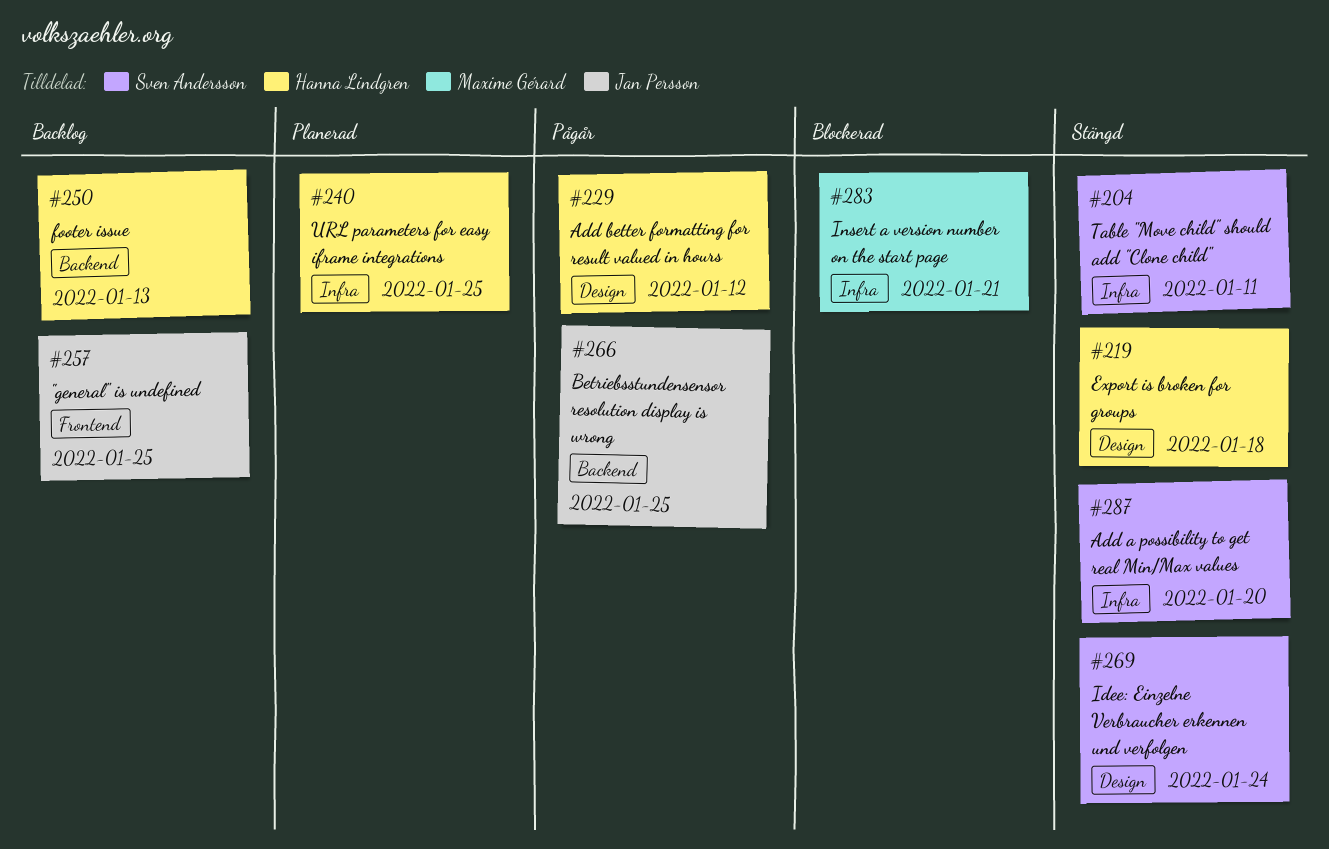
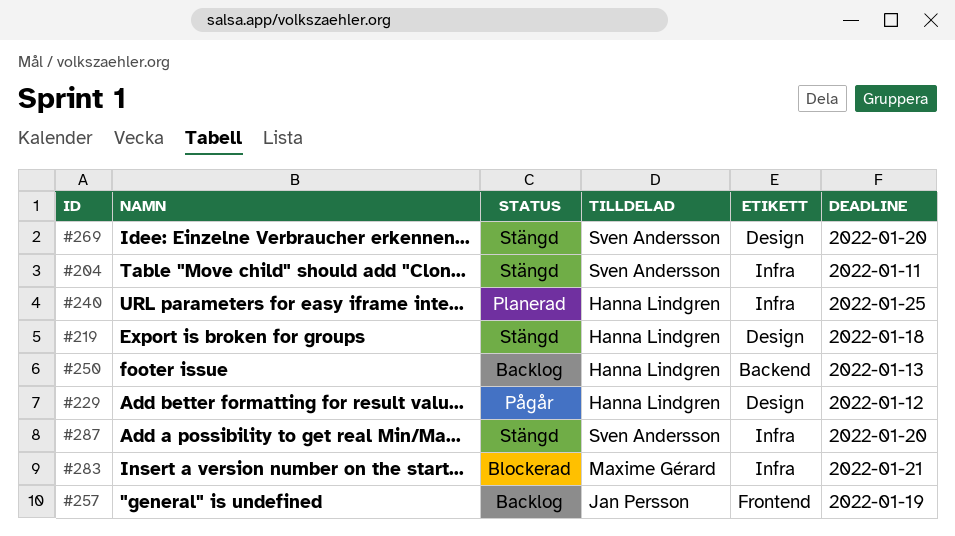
#257, due: Jan 25 -> Jan 19
#266: present -> none
#269, due: Jan 24 -> Jan 20

